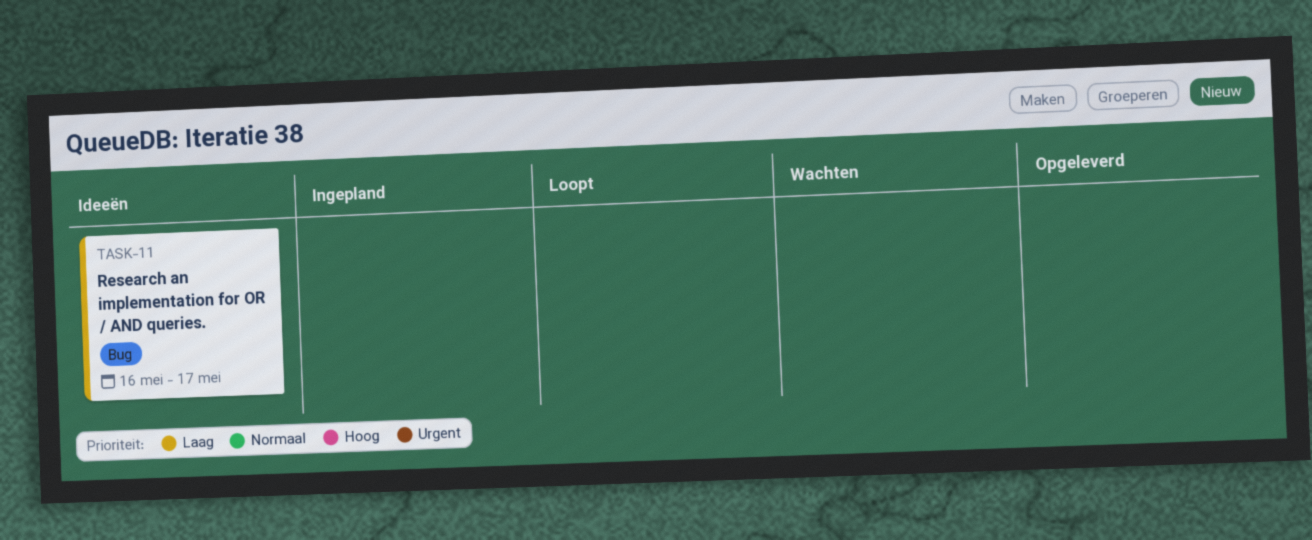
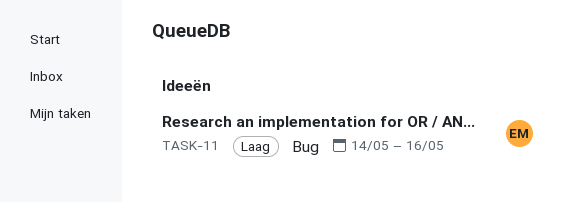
TASK-11, start: May 16 -> May 14
TASK-11, due: May 17 -> May 16

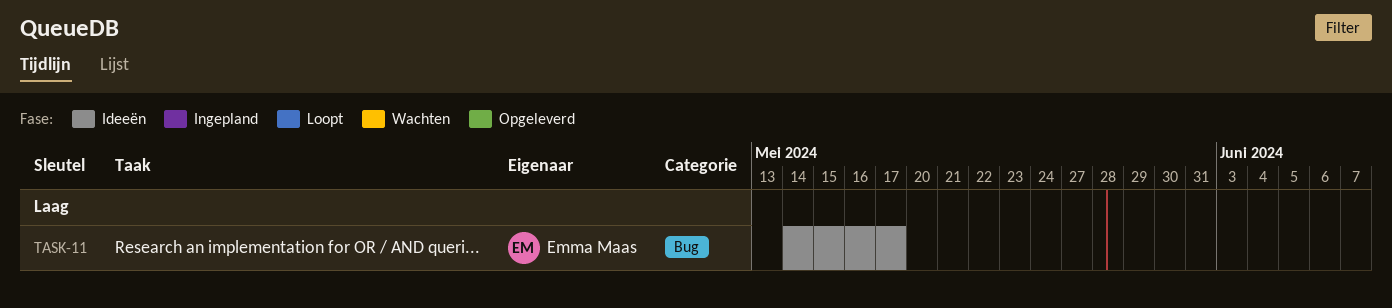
TASK-11, due: May 16 -> May 17

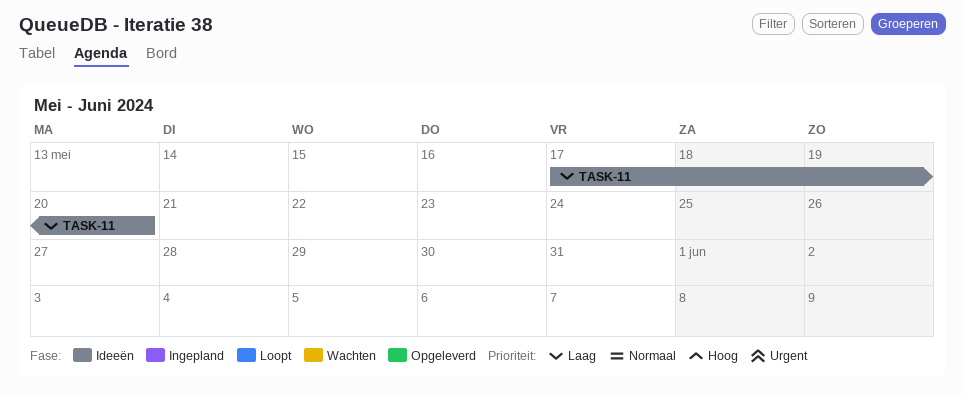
TASK-11, start: May 14 -> May 17
TASK-11, due: May 17 -> May 20

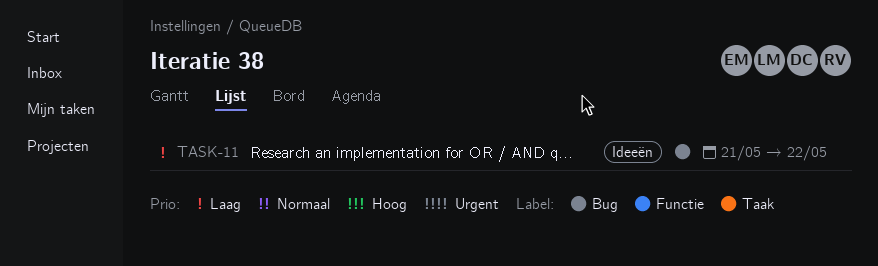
TASK-11, start: May 17 -> May 21
TASK-11, due: May 20 -> May 22

